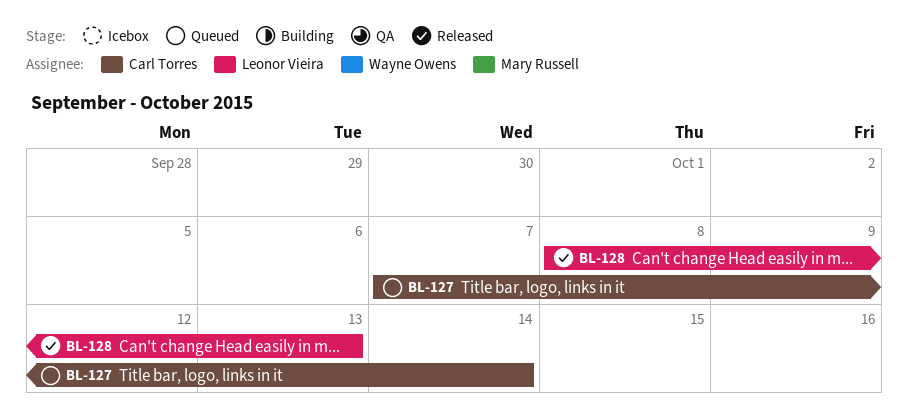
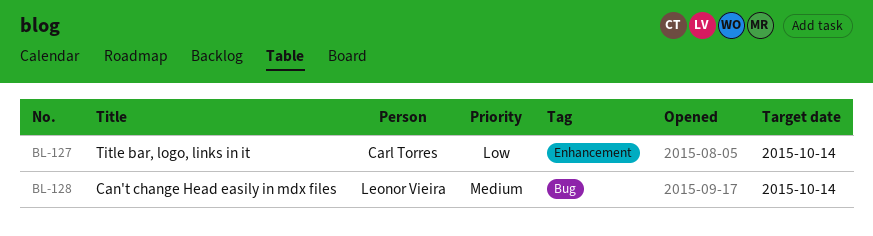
BL-128, due: Oct 13 -> Oct 14

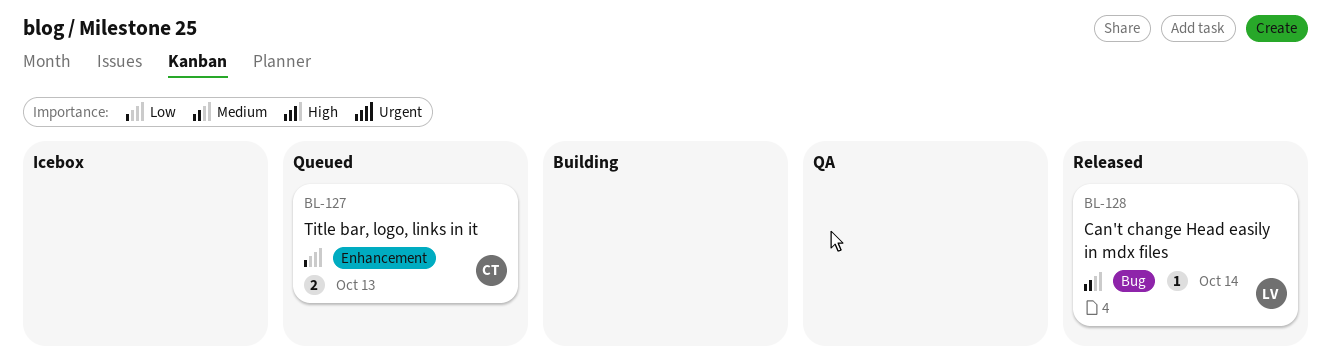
BL-127, due: Oct 14 -> Oct 13

